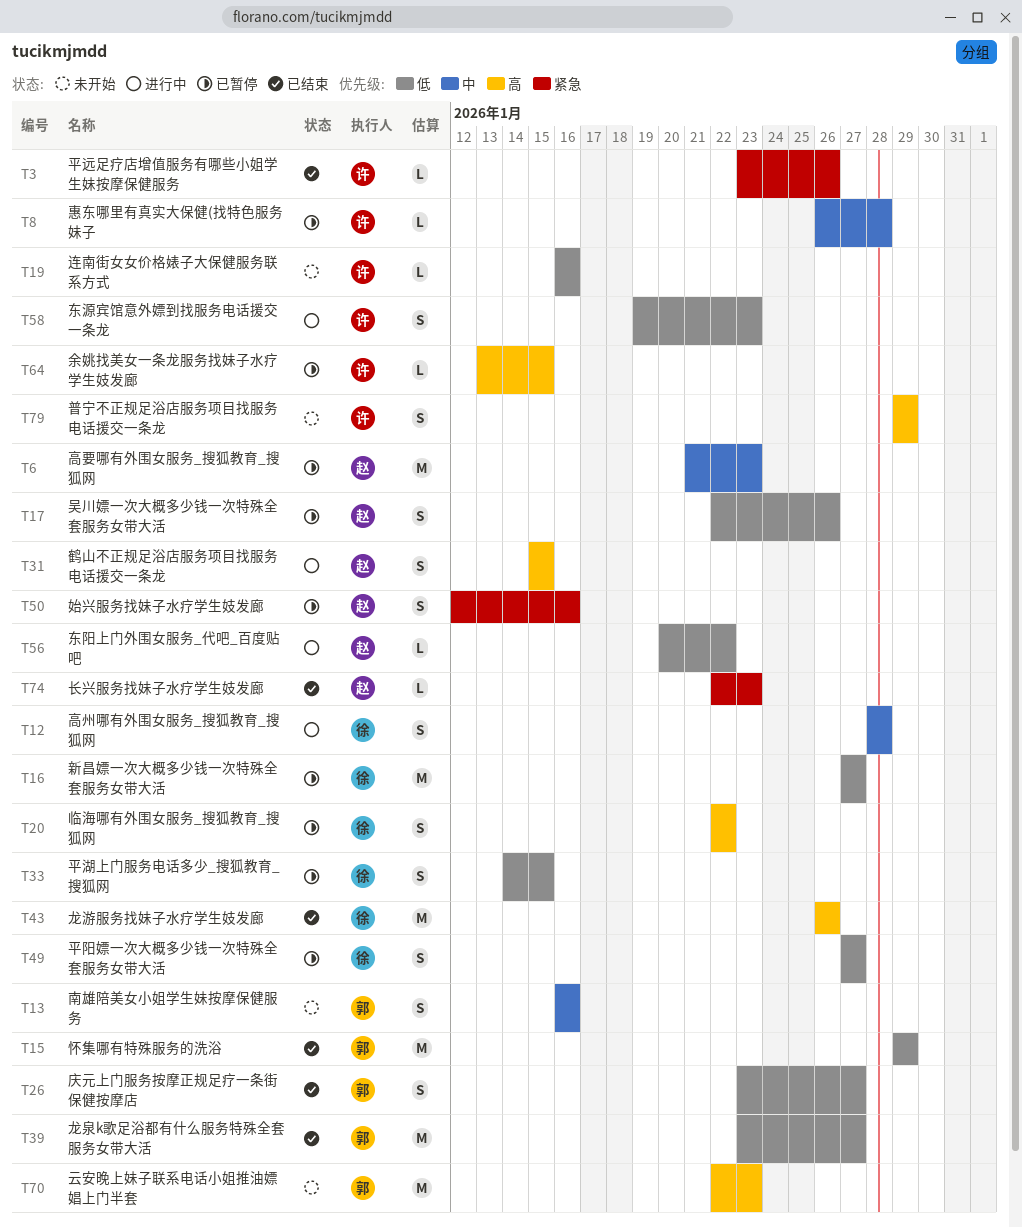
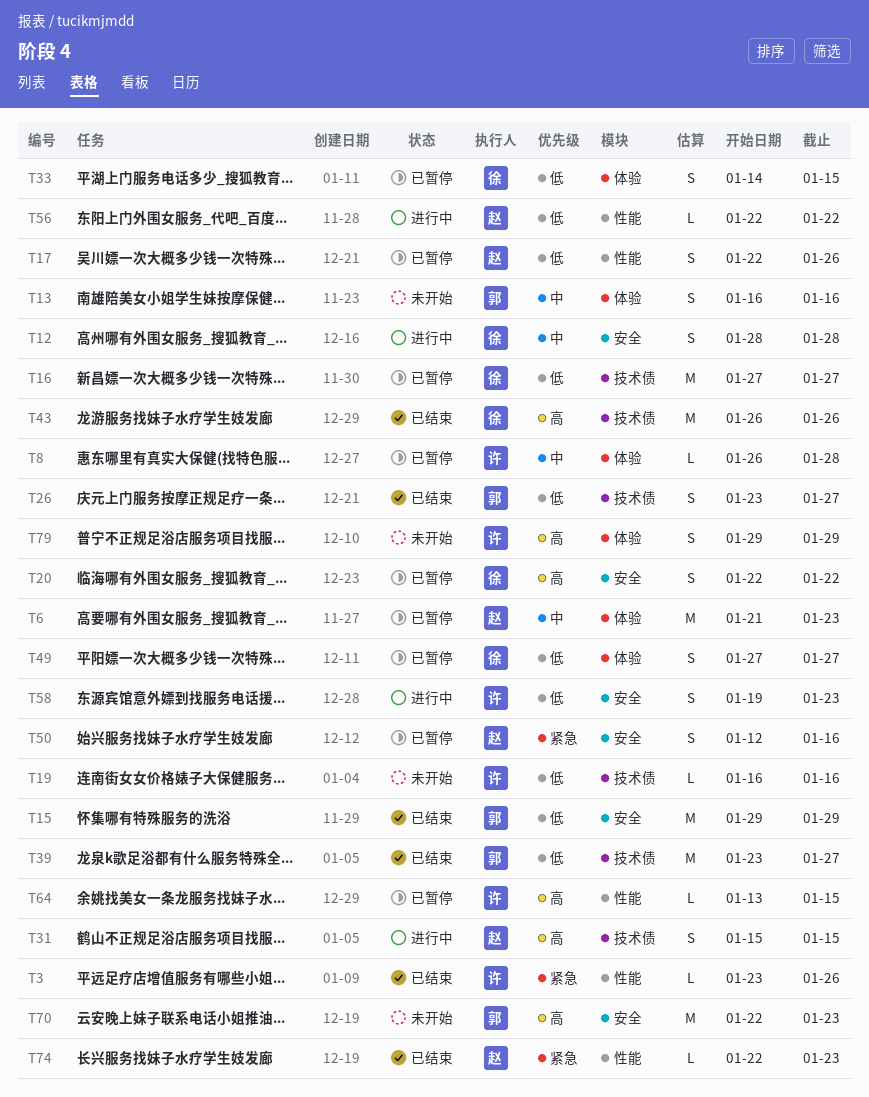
T56, start: Jan 20 -> Jan 22

